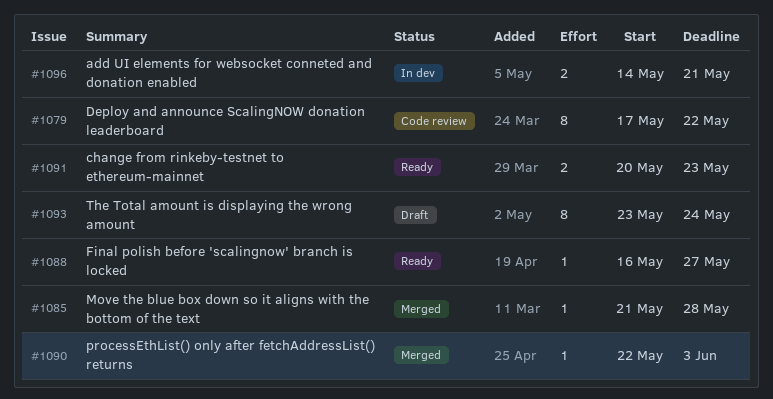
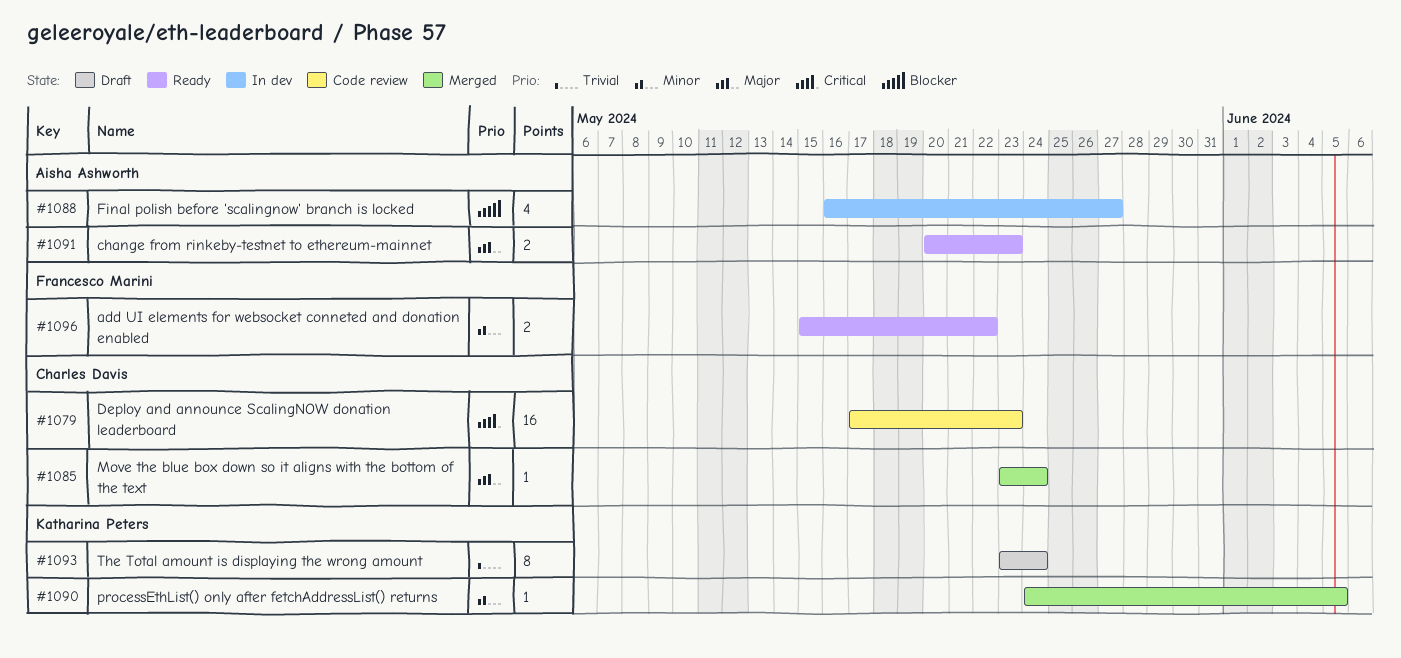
#1079, estimate: 8 -> 16
#1079, due: May 22 -> May 23
#1085, start: May 21 -> May 23
#1085, due: May 28 -> May 24
#1088, status: Ready -> In dev
#1088, estimate: 1 -> 4
#1090, start: May 22 -> May 24
#1090, due: Jun 3 -> Jun 5
#1096, status: In dev -> Ready
#1096, start: May 14 -> May 15
#1096, due: May 21 -> May 22

